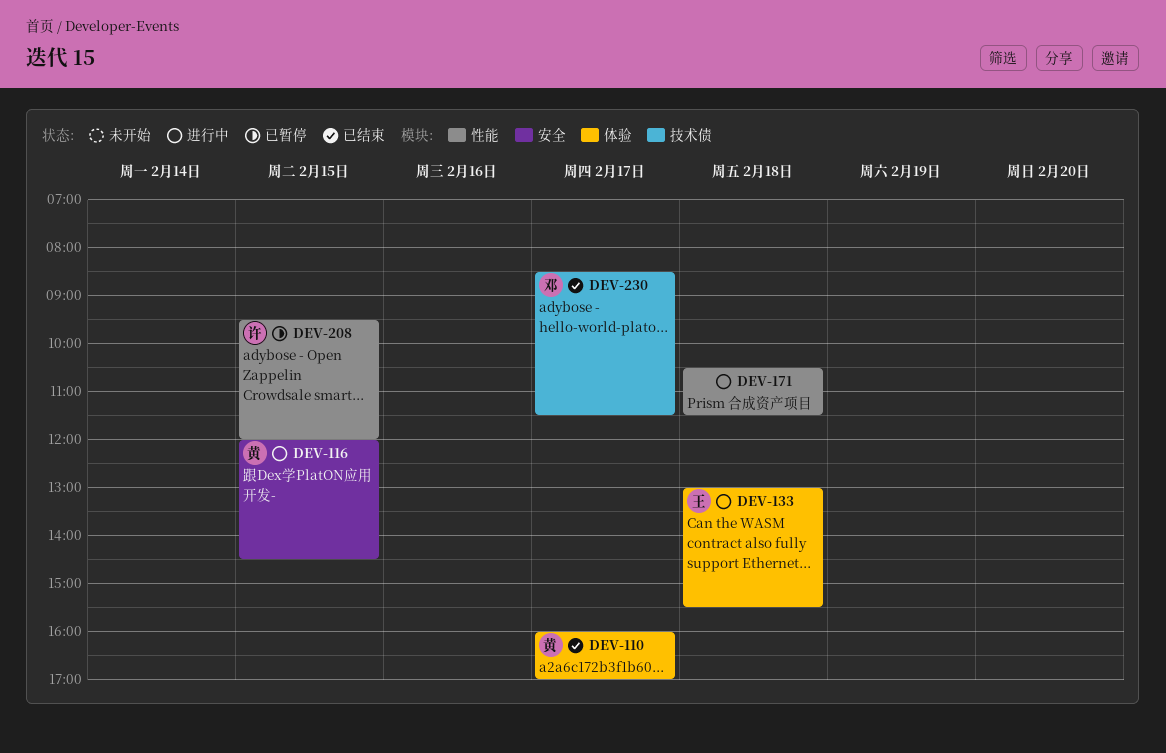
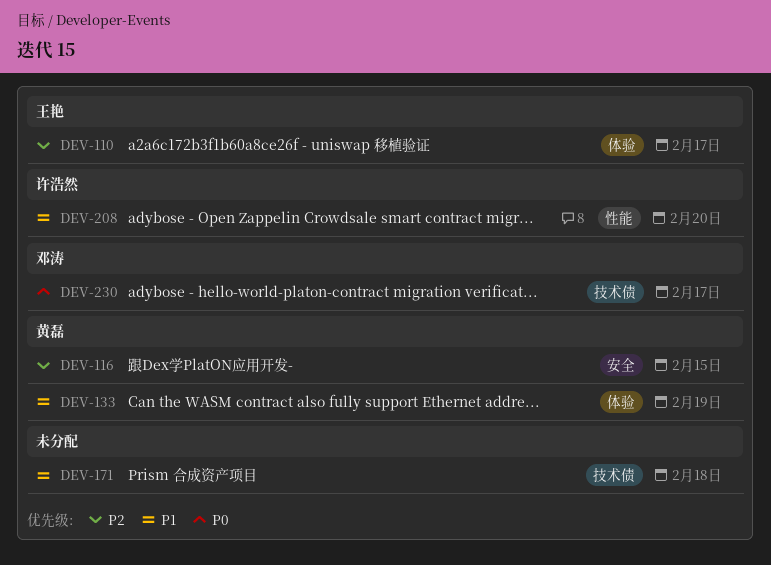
DEV-110, owner: 黄磊 -> 王艳
DEV-133, owner: 王艳 -> 黄磊
DEV-133, day: Feb 18 -> Feb 19
DEV-171, label: 性能 -> 技术债
DEV-208, day: Feb 15 -> Feb 20

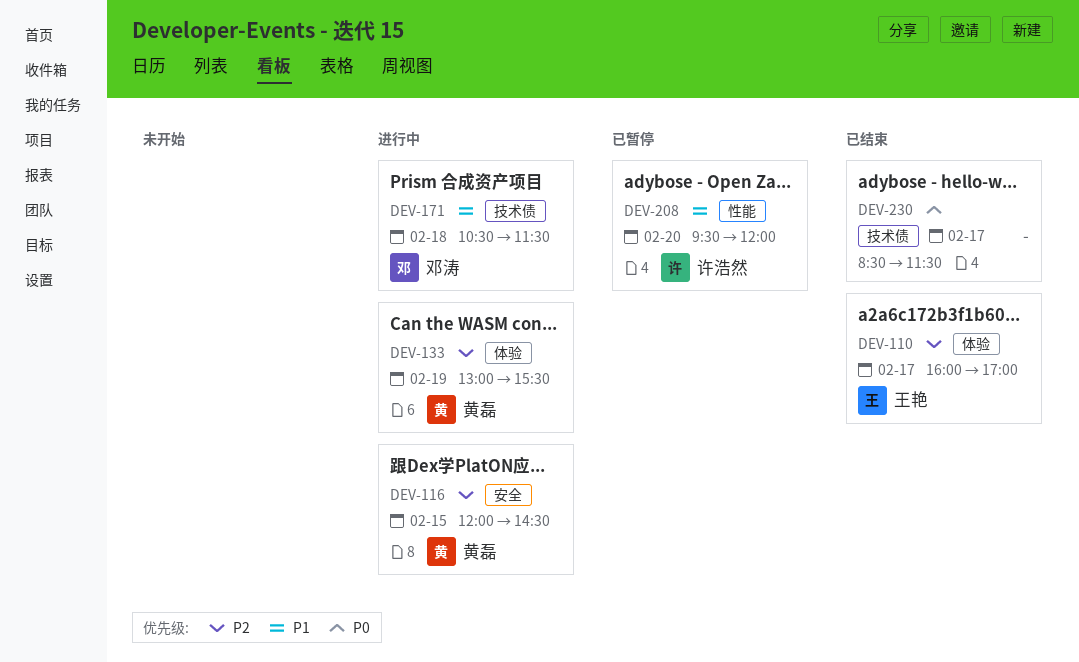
DEV-133, priority: P1 -> P2
DEV-171, owner: none -> 邓涛
DEV-230, owner: 邓涛 -> none

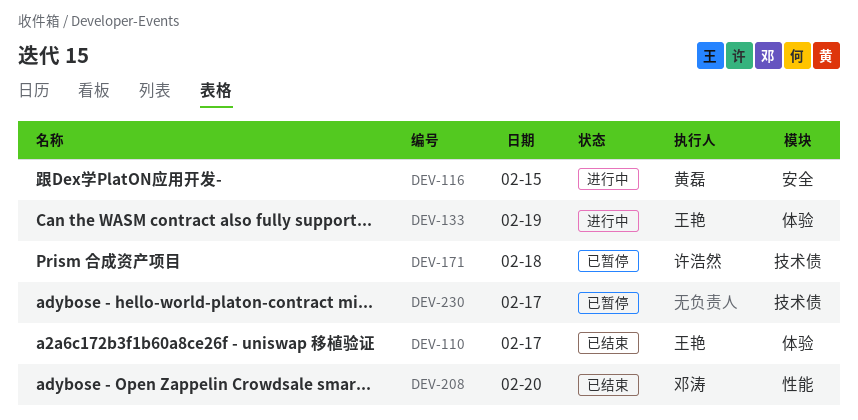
DEV-133, owner: 黄磊 -> 王艳
DEV-171, status: 进行中 -> 已暂停
DEV-171, owner: 邓涛 -> 许浩然
DEV-208, status: 已暂停 -> 已结束
DEV-208, owner: 许浩然 -> 邓涛
DEV-230, status: 已结束 -> 已暂停

